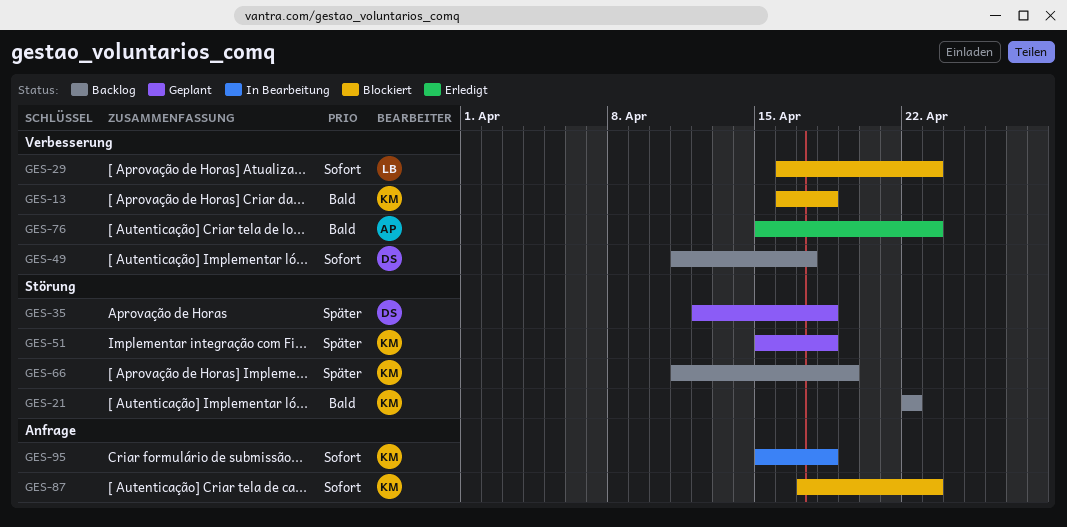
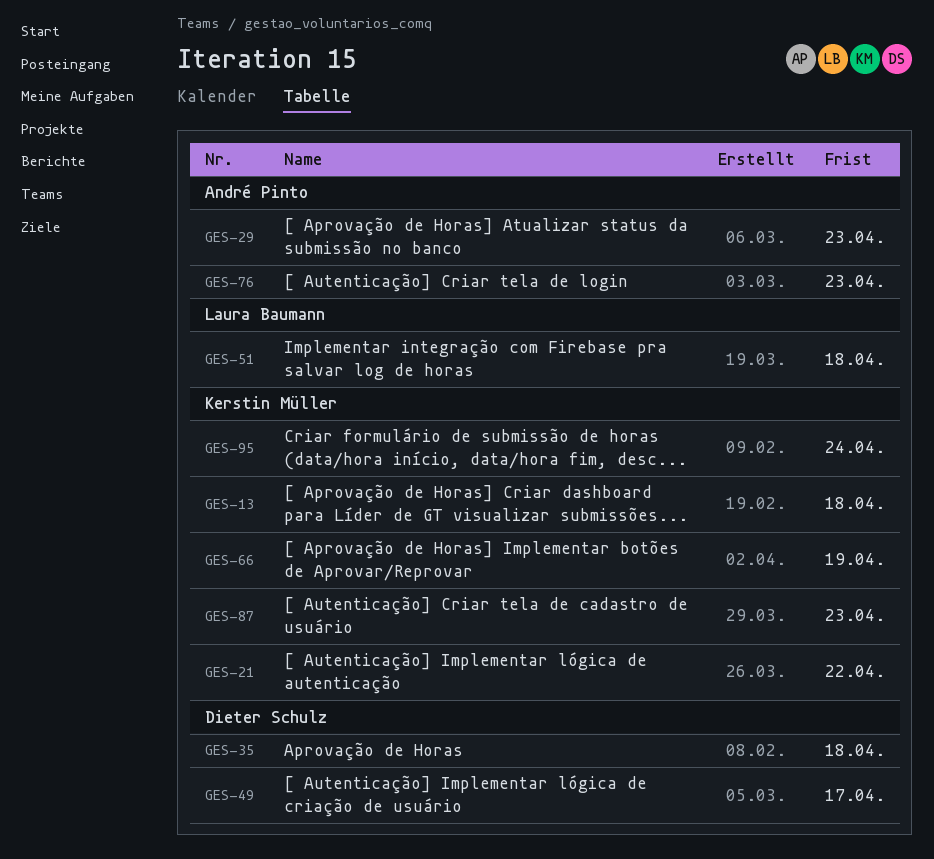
GES-29, owner: Laura Baumann -> André Pinto
GES-51, owner: Kerstin Müller -> Laura Baumann
GES-95, due: Apr 18 -> Apr 24

